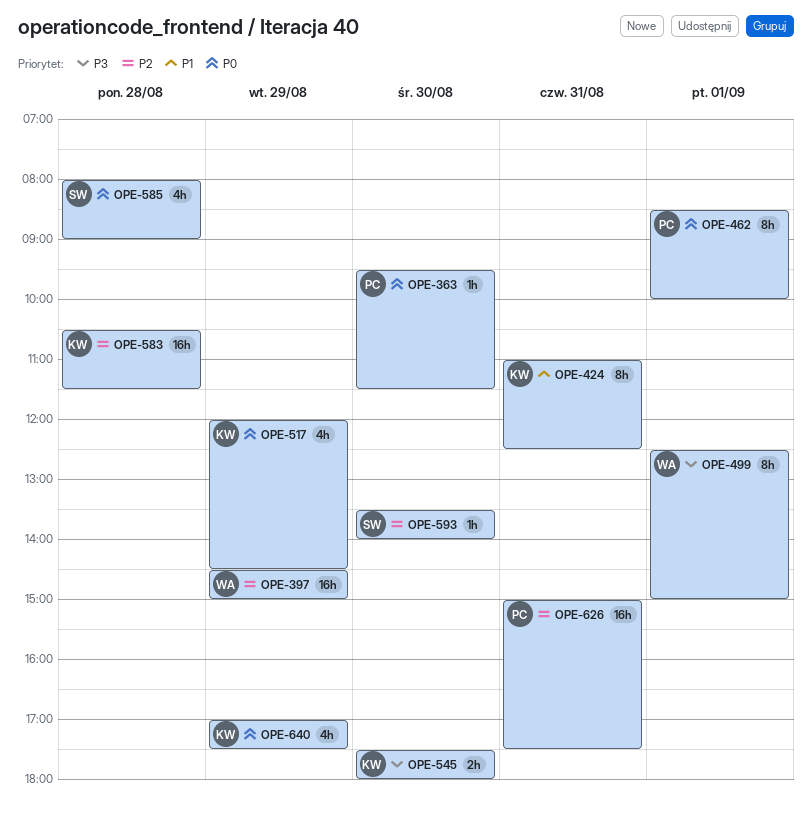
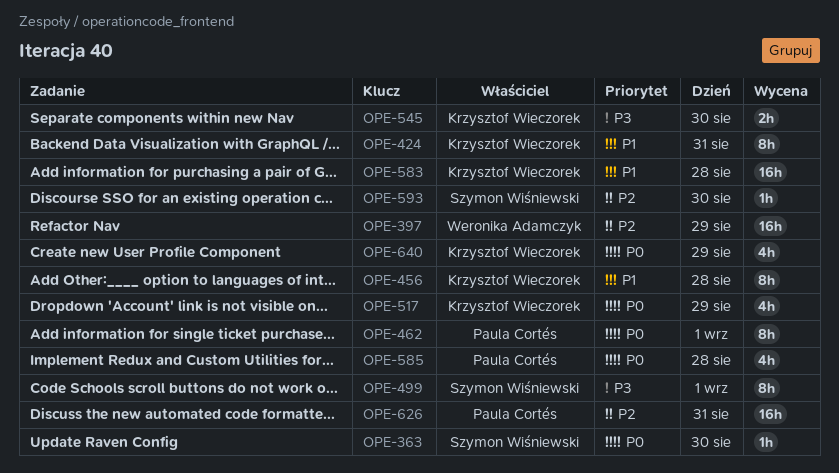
OPE-363, owner: Paula Cortés -> Szymon Wiśniewski
OPE-456: none -> present
OPE-499, owner: Weronika Adamczyk -> Szymon Wiśniewski
OPE-583, priority: P2 -> P1
OPE-585, owner: Szymon Wiśniewski -> Paula Cortés

